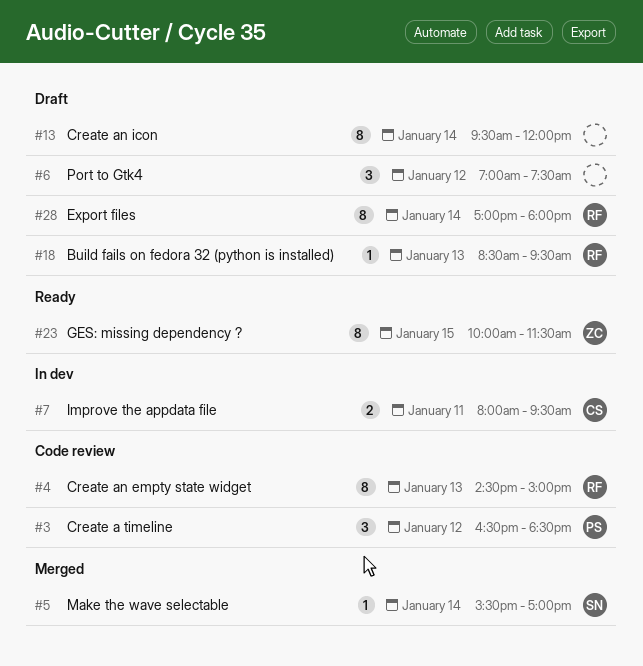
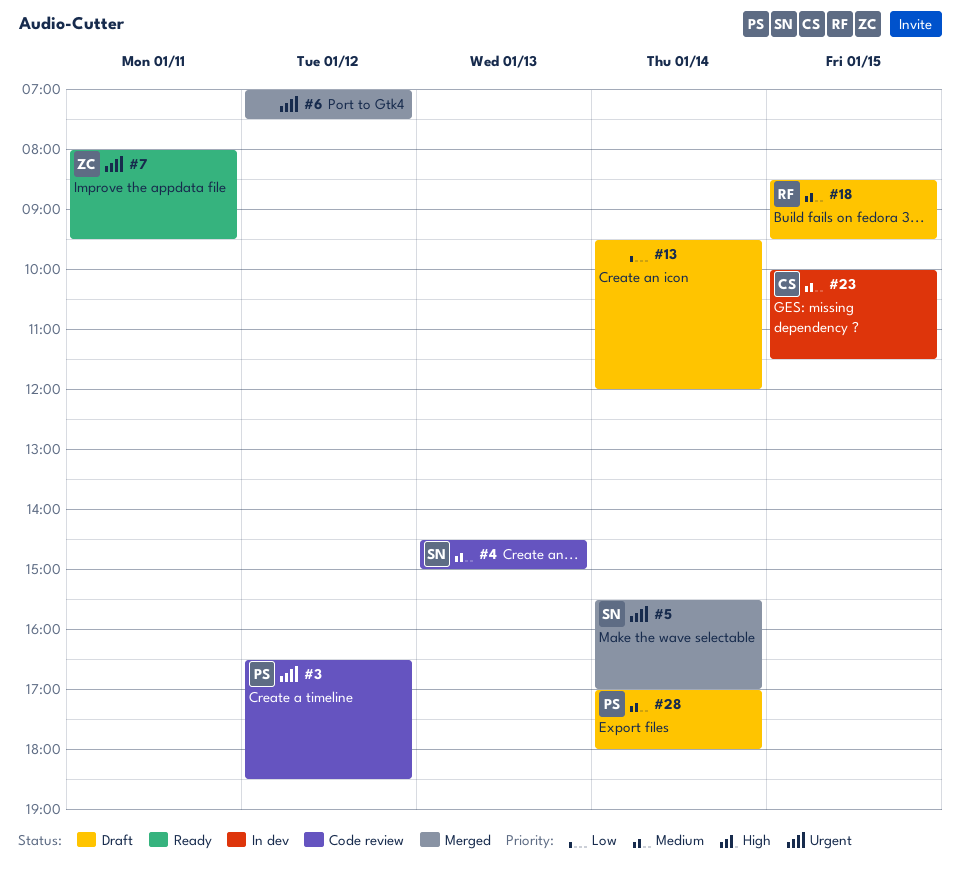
#4, owner: RF -> SN
#6, status: Draft -> Merged
#7, status: In dev -> Ready
#7, owner: CS -> ZC
#18, day: Jan 13 -> Jan 15
#23, status: Ready -> In dev
#23, owner: ZC -> CS
#28, owner: RF -> PS

